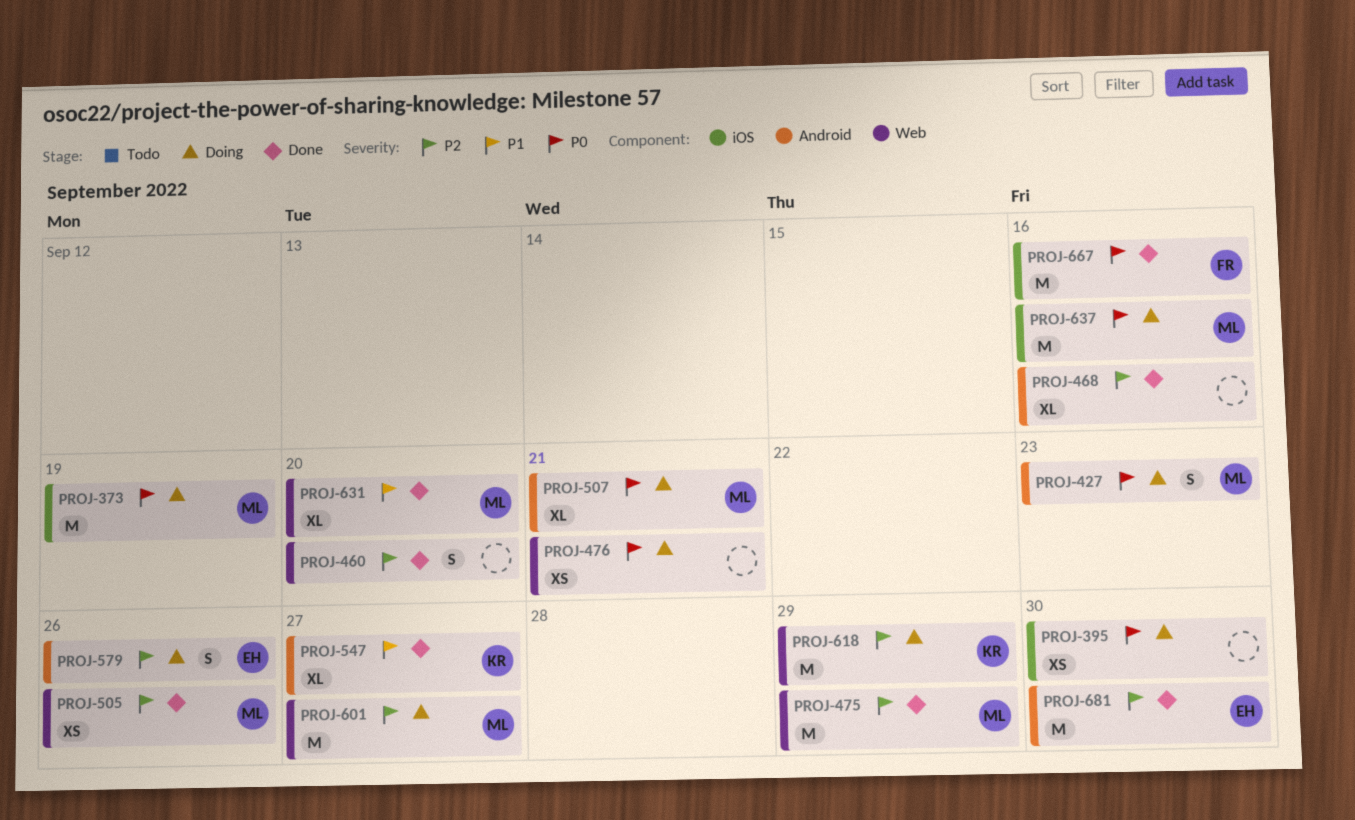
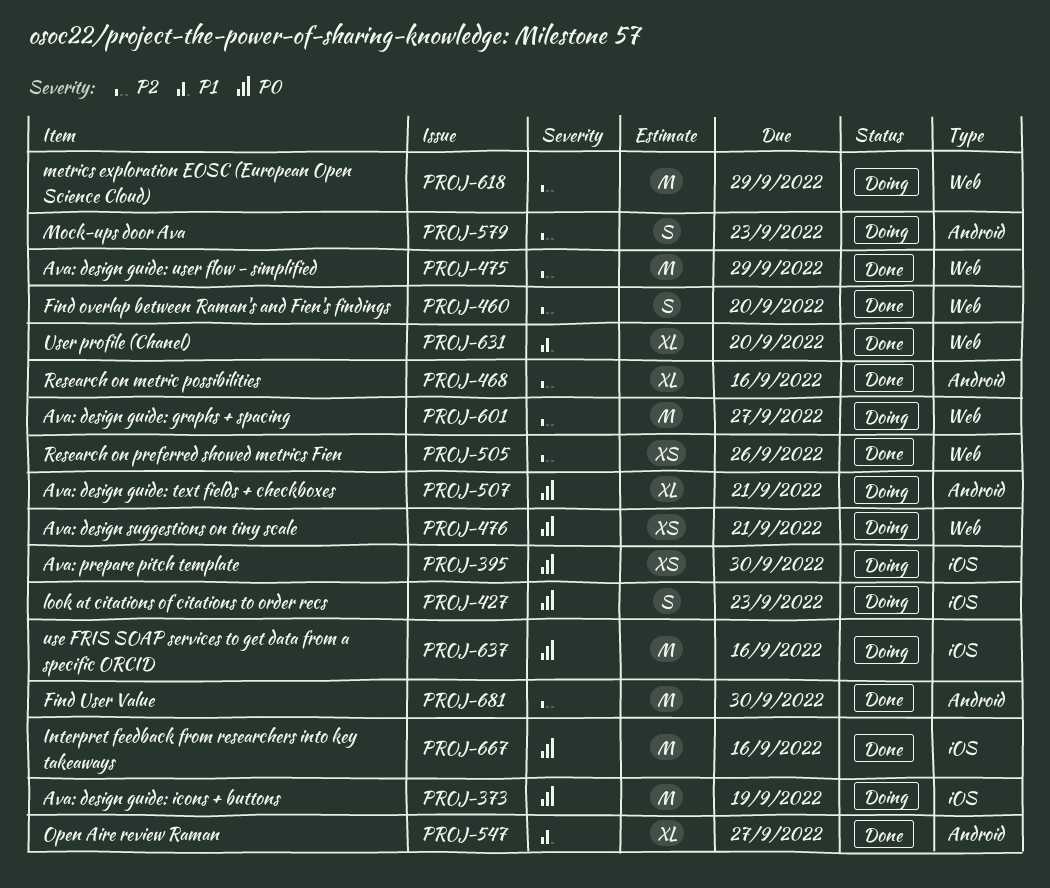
PROJ-427, label: Android -> iOS
PROJ-579, due: Sep 26 -> Sep 23

